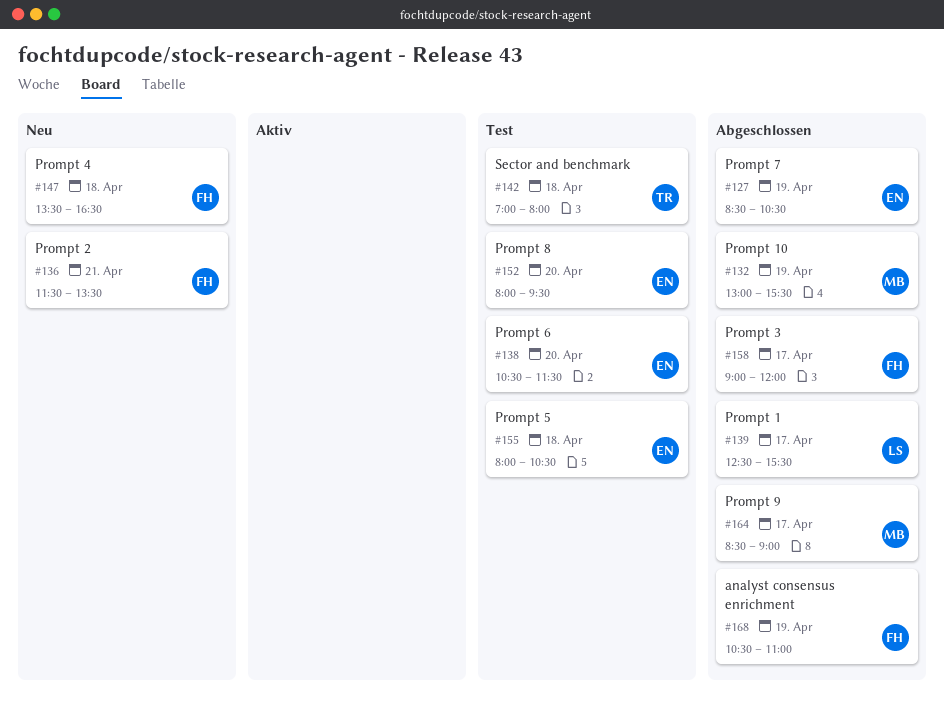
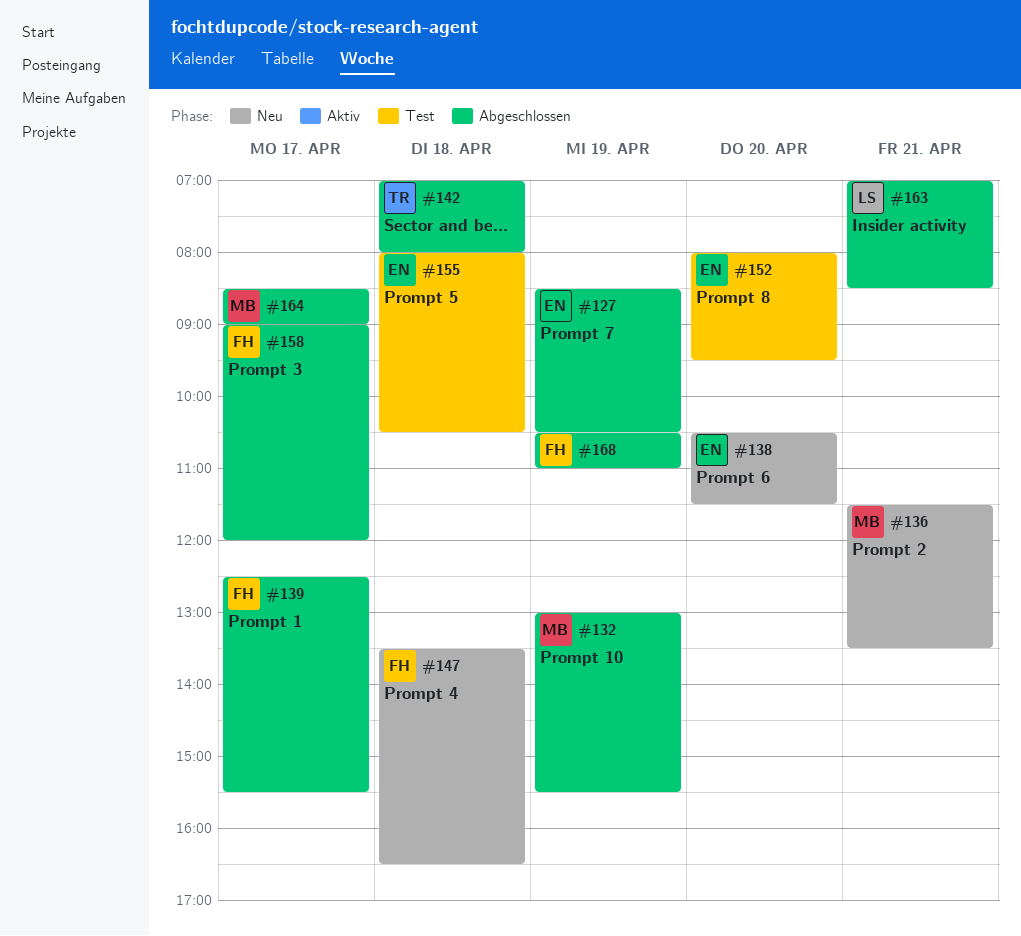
#136, owner: FH -> MB
#138, status: Test -> Neu
#139, owner: LS -> FH
#142, status: Test -> Abgeschlossen
#163: none -> present

